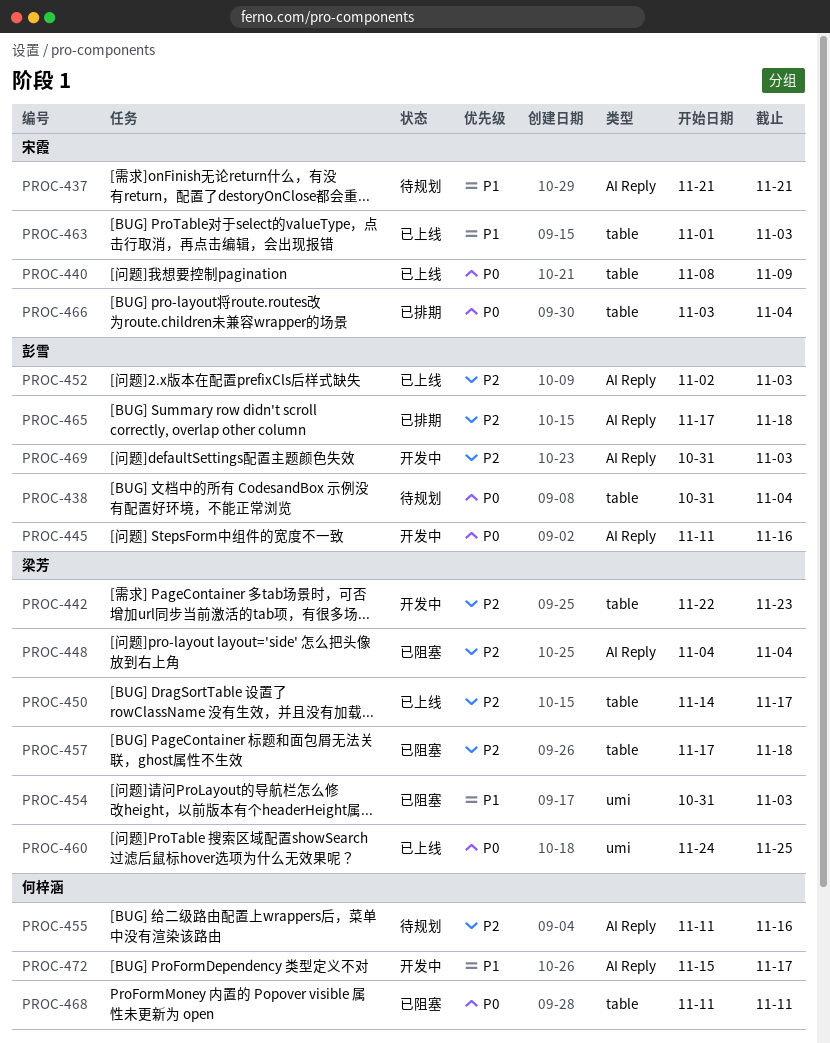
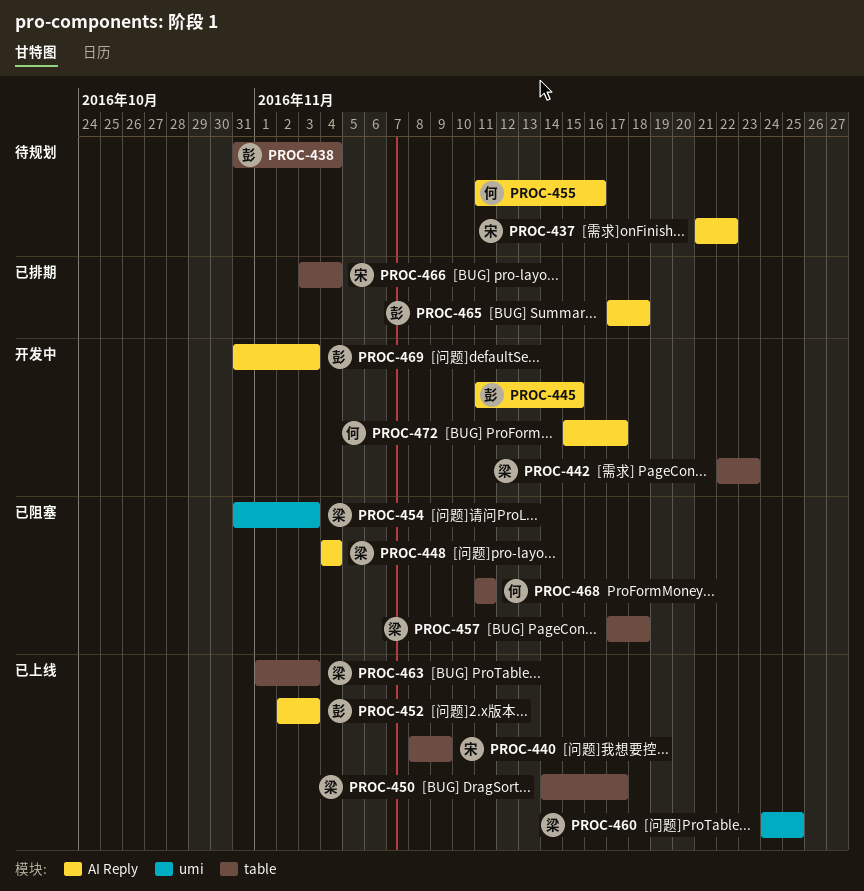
PROC-437, due: Nov 21 -> Nov 22
PROC-445, due: Nov 16 -> Nov 15
PROC-463, owner: 宋霞 -> 梁芳

